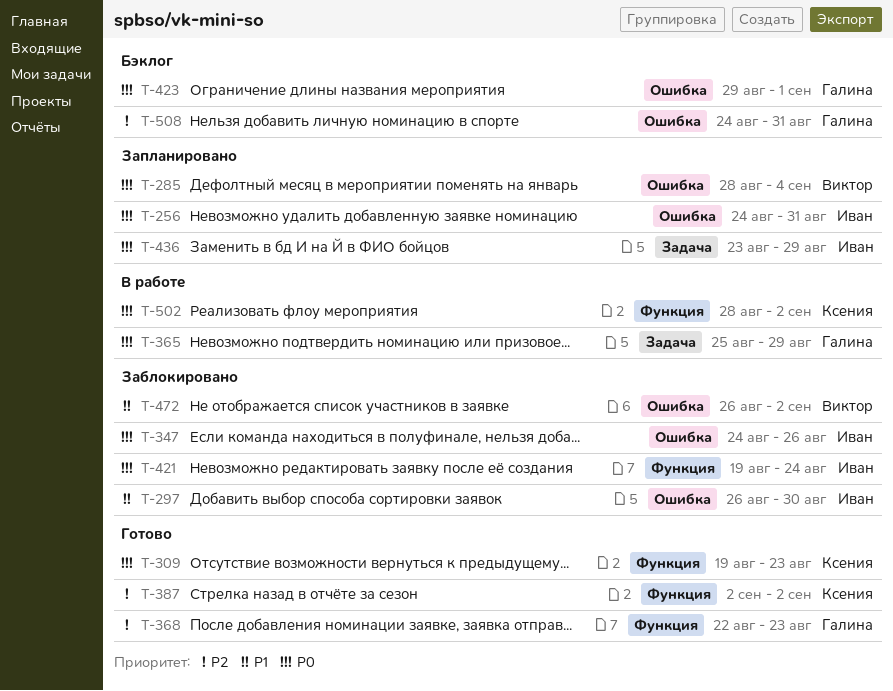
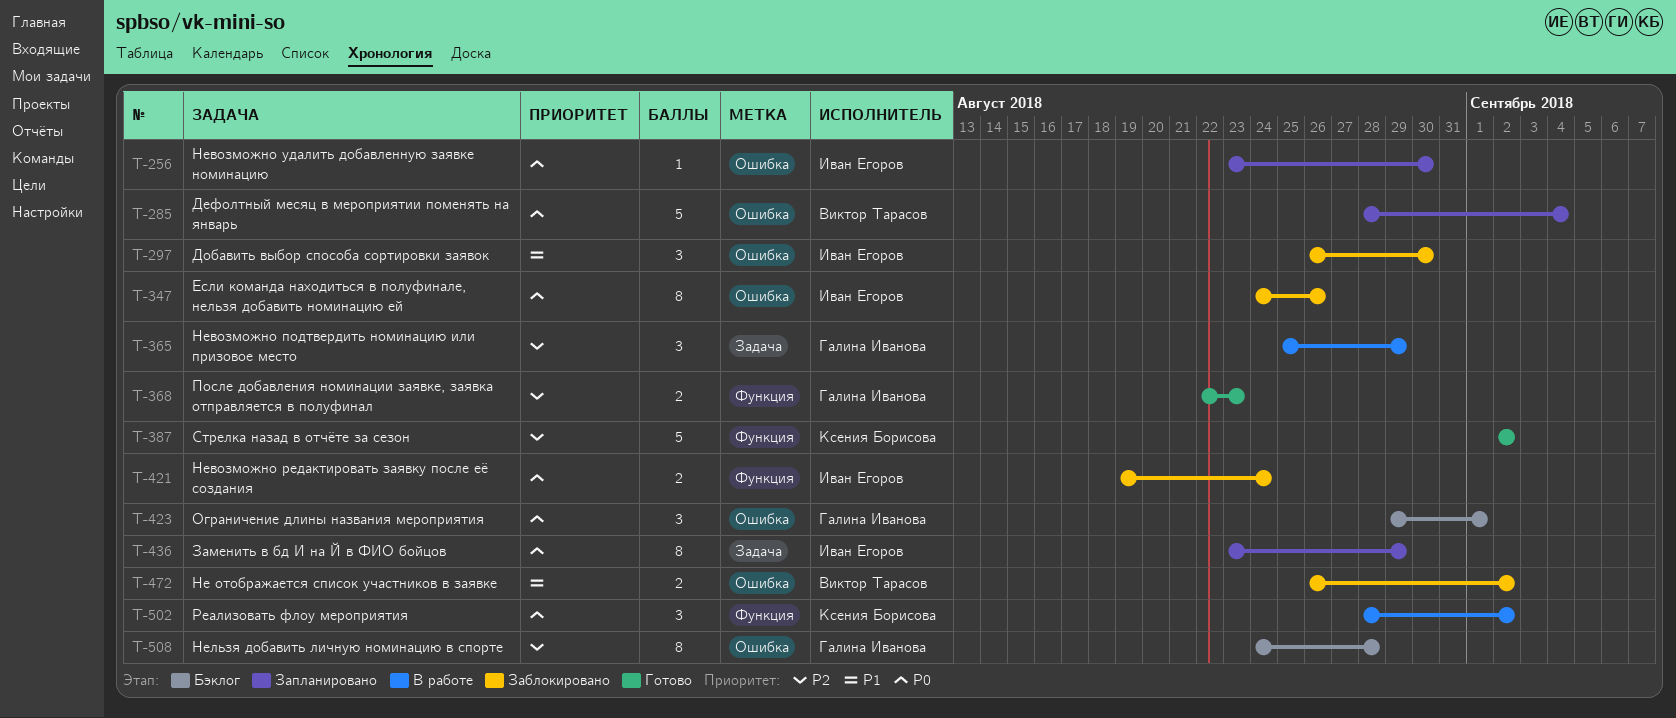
T-256, start: Aug 24 -> Aug 23
T-256, due: Aug 31 -> Aug 30
T-309: present -> none
T-365, priority: P0 -> P2
T-508, due: Aug 31 -> Aug 28

